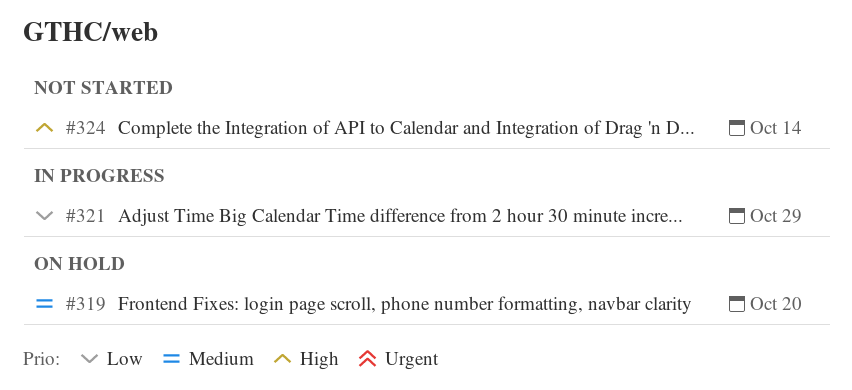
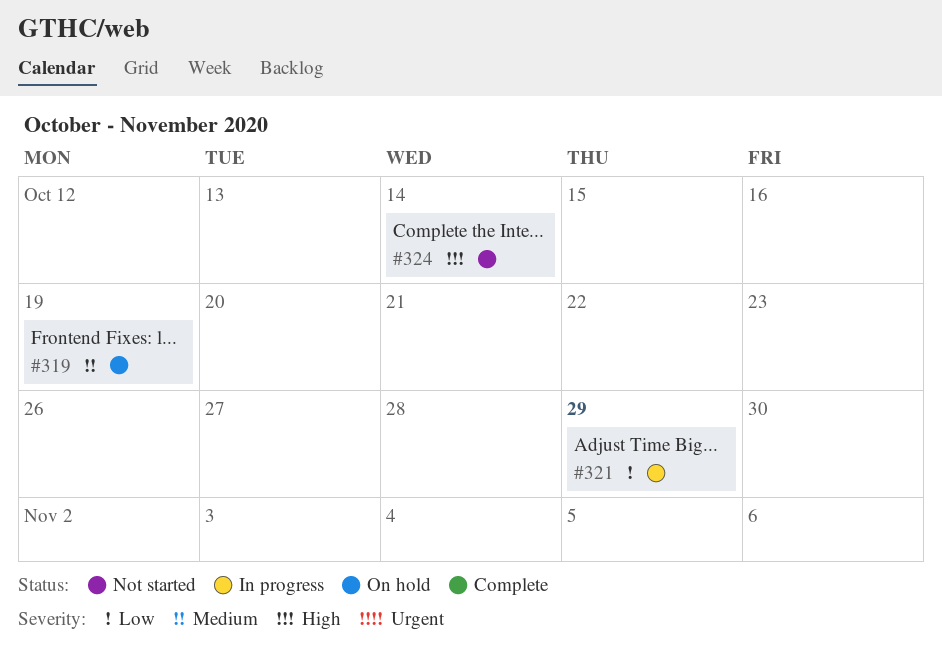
#319, due: Oct 20 -> Oct 19

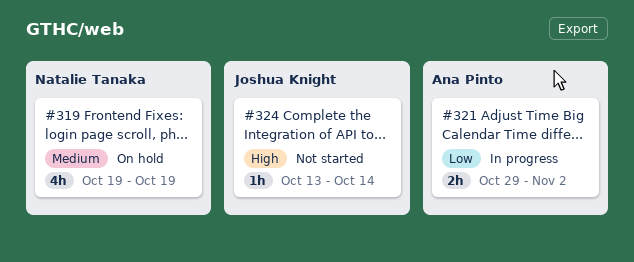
#321, due: Oct 29 -> Nov 2

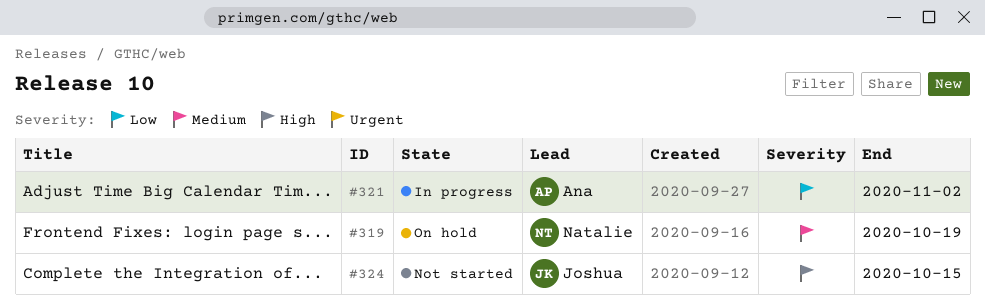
#324, due: Oct 14 -> Oct 15

